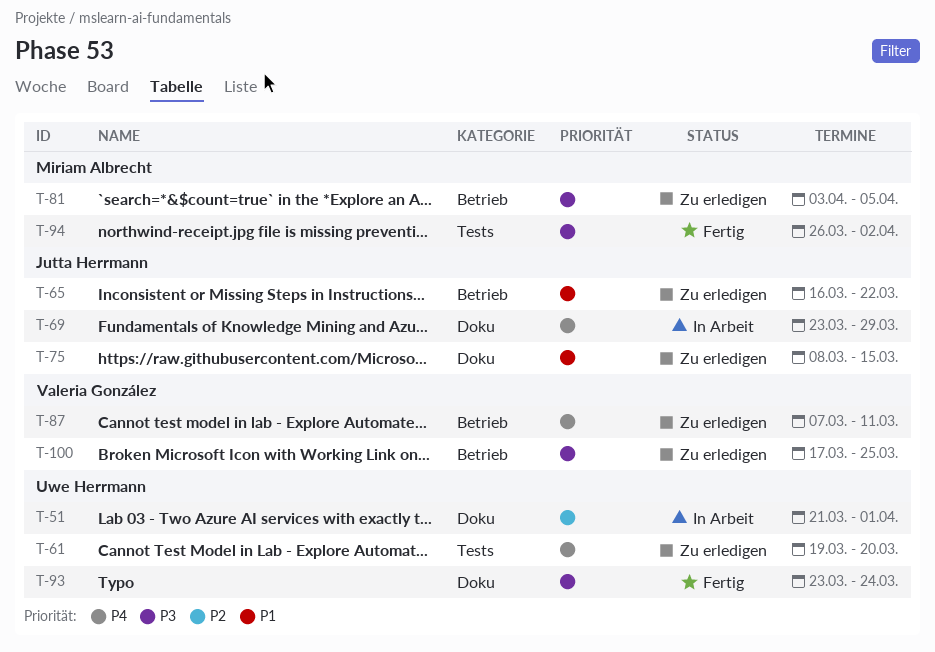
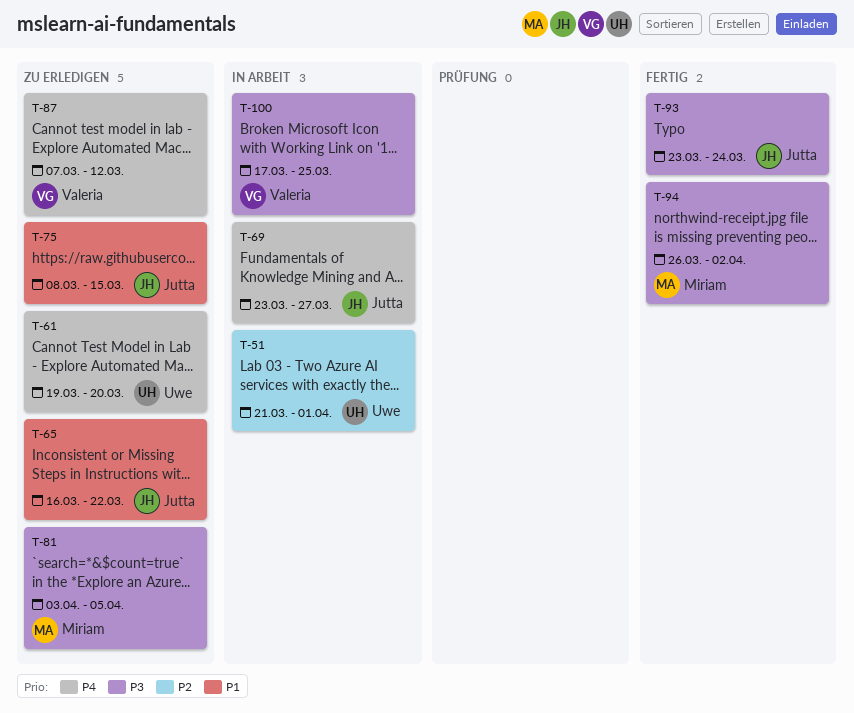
T-69, due: Mar 29 -> Mar 27
T-87, due: Mar 11 -> Mar 12
T-93, owner: Uwe Herrmann -> Jutta Herrmann
T-100, status: Zu erledigen -> In Arbeit

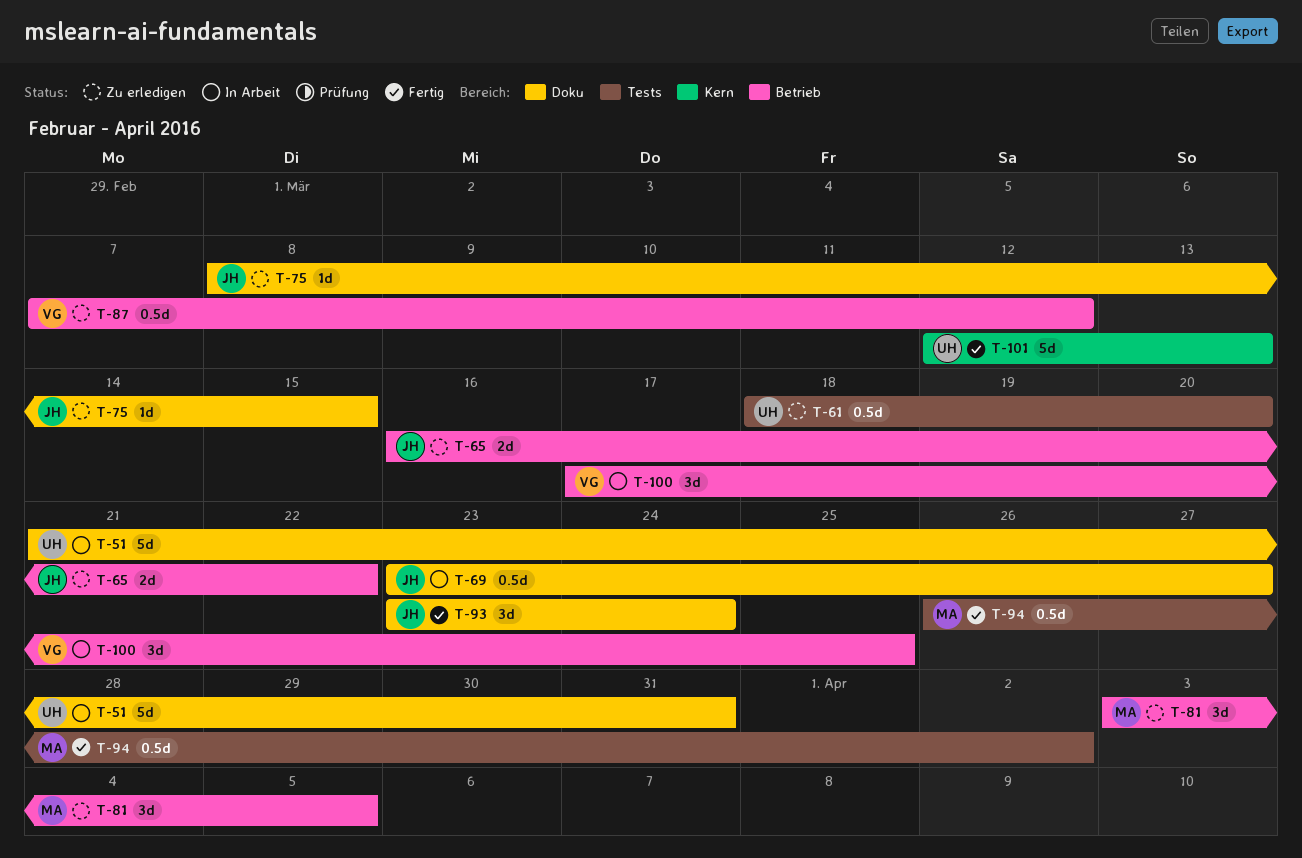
T-51, due: Apr 1 -> Mar 31
T-61, start: Mar 19 -> Mar 18
T-101: none -> present

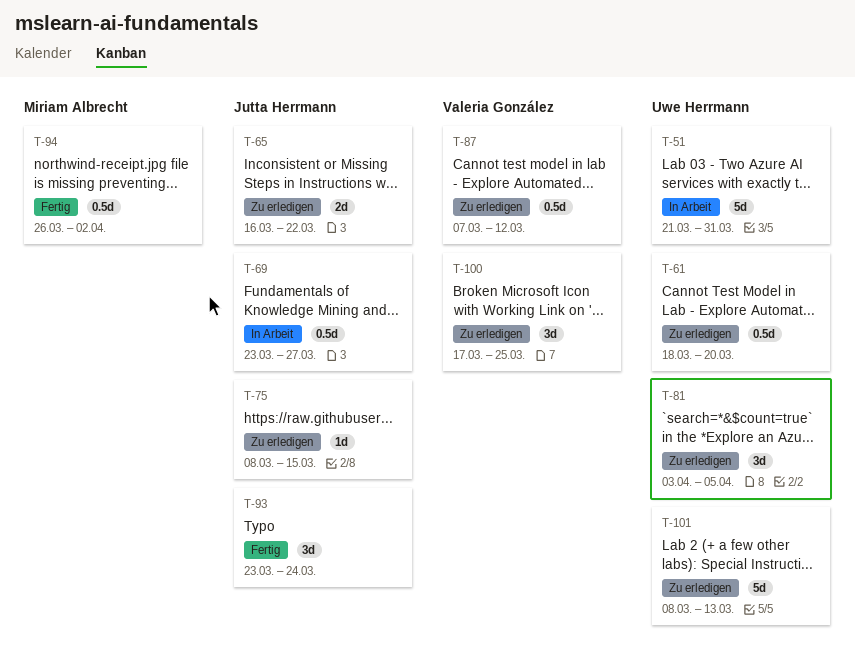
T-81, owner: Miriam Albrecht -> Uwe Herrmann
T-100, status: In Arbeit -> Zu erledigen
T-101, status: Fertig -> Zu erledigen
T-101, start: Mar 12 -> Mar 8

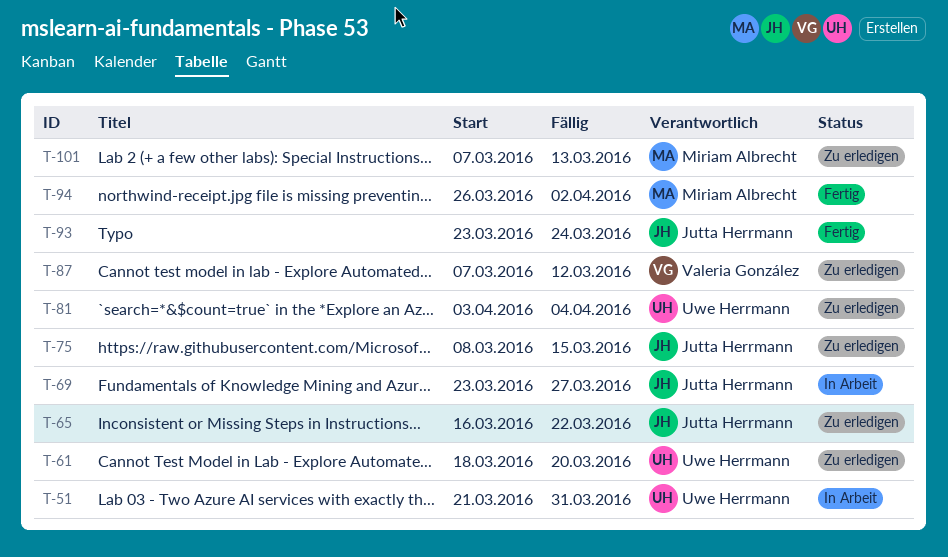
T-81, due: Apr 5 -> Apr 4
T-100: present -> none
T-101, owner: Uwe Herrmann -> Miriam Albrecht
T-101, start: Mar 8 -> Mar 7

